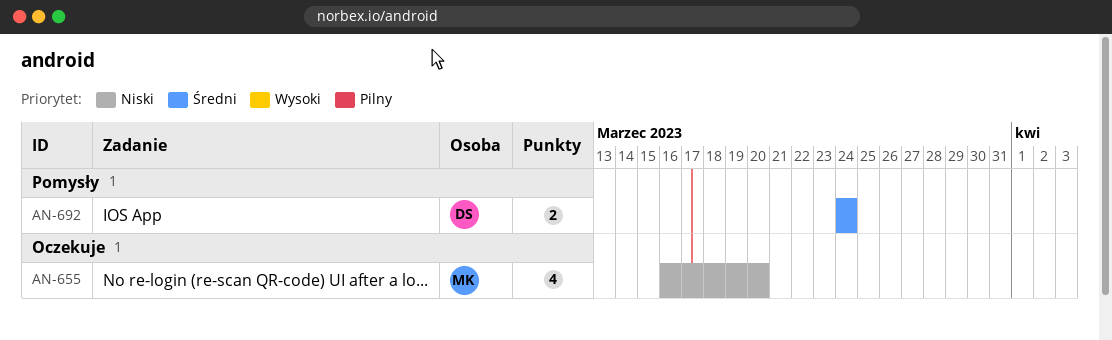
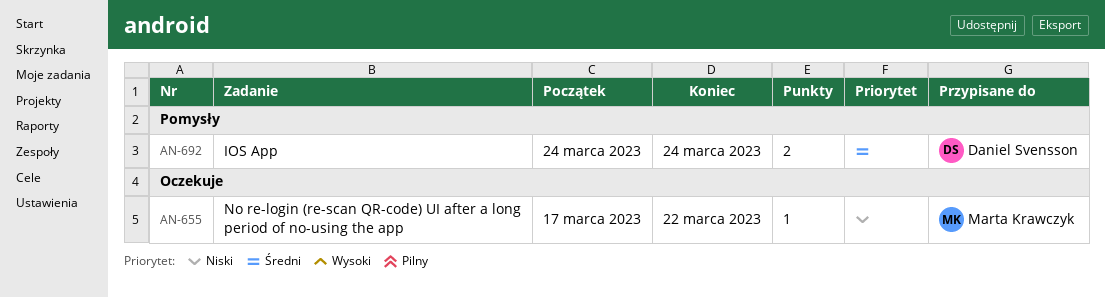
AN-655, estimate: 4 -> 1
AN-655, start: Mar 16 -> Mar 17
AN-655, due: Mar 20 -> Mar 22

